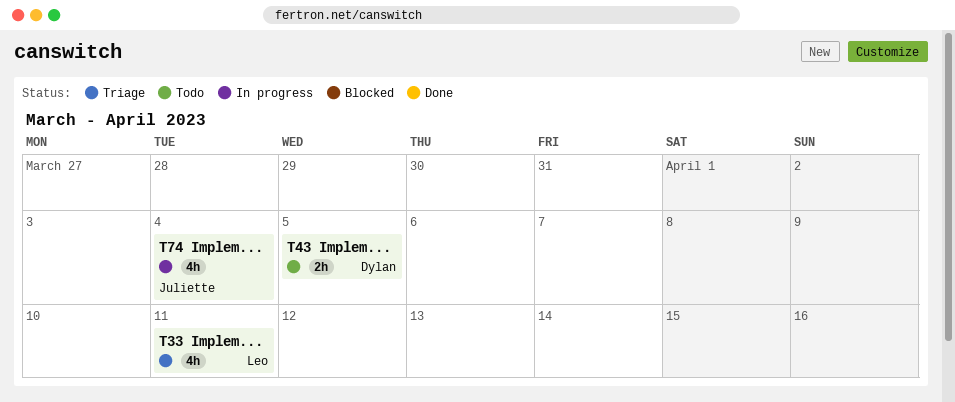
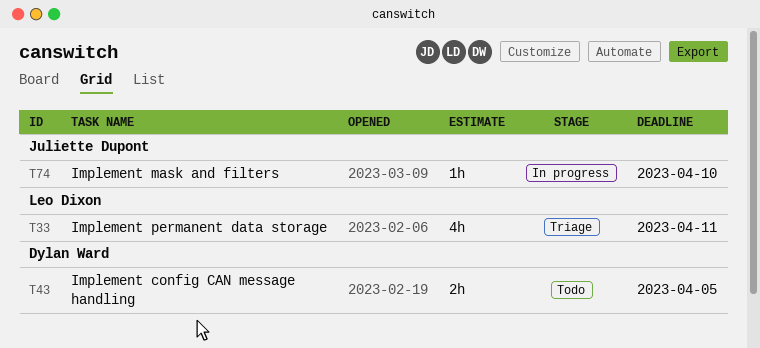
T74, estimate: 4h -> 1h
T74, due: Apr 4 -> Apr 10

